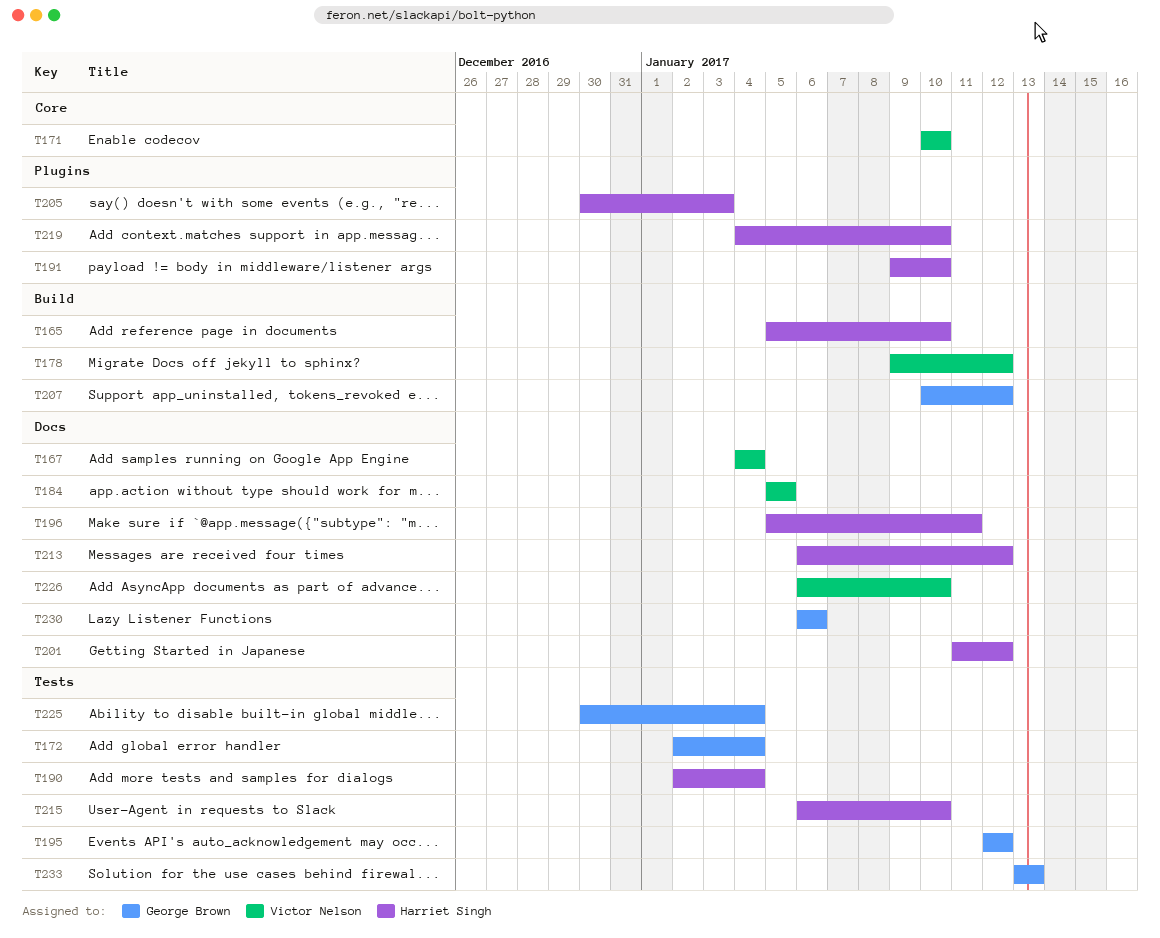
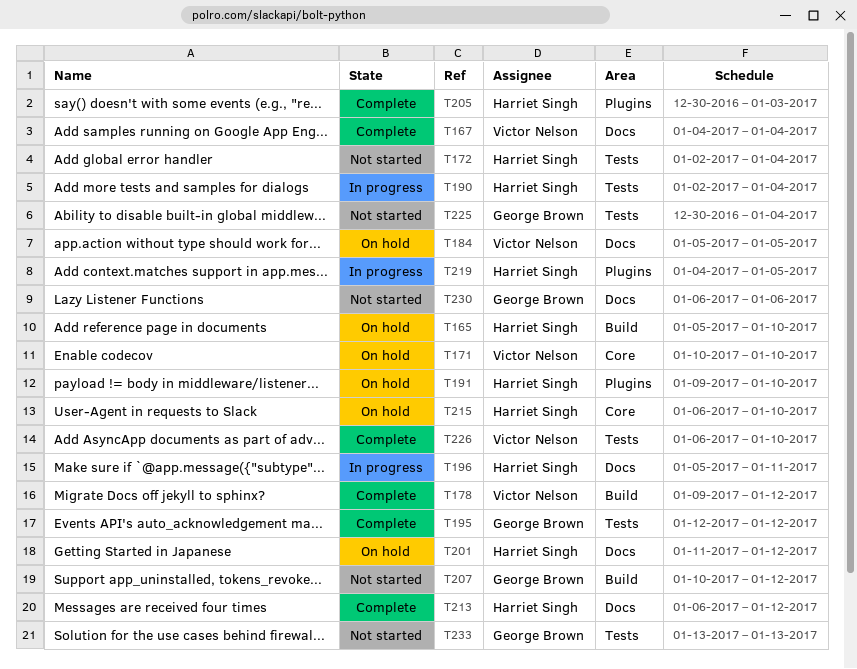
T172, owner: George Brown -> Harriet Singh
T215, label: Tests -> Core
T219, due: Jan 10 -> Jan 5
T226, label: Docs -> Tests

